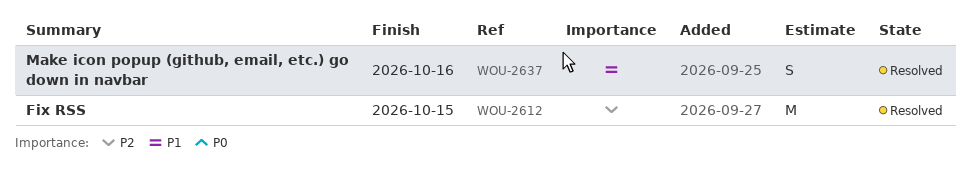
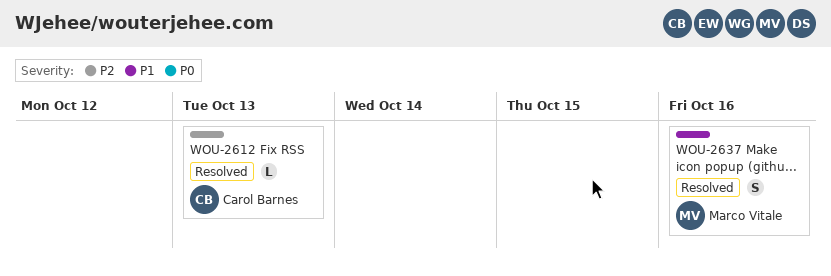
WOU-2612, estimate: M -> L
WOU-2612, due: Oct 15 -> Oct 13

